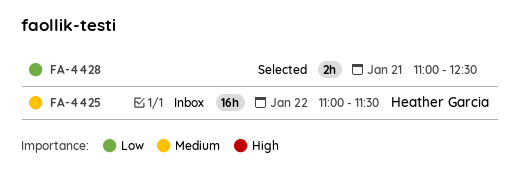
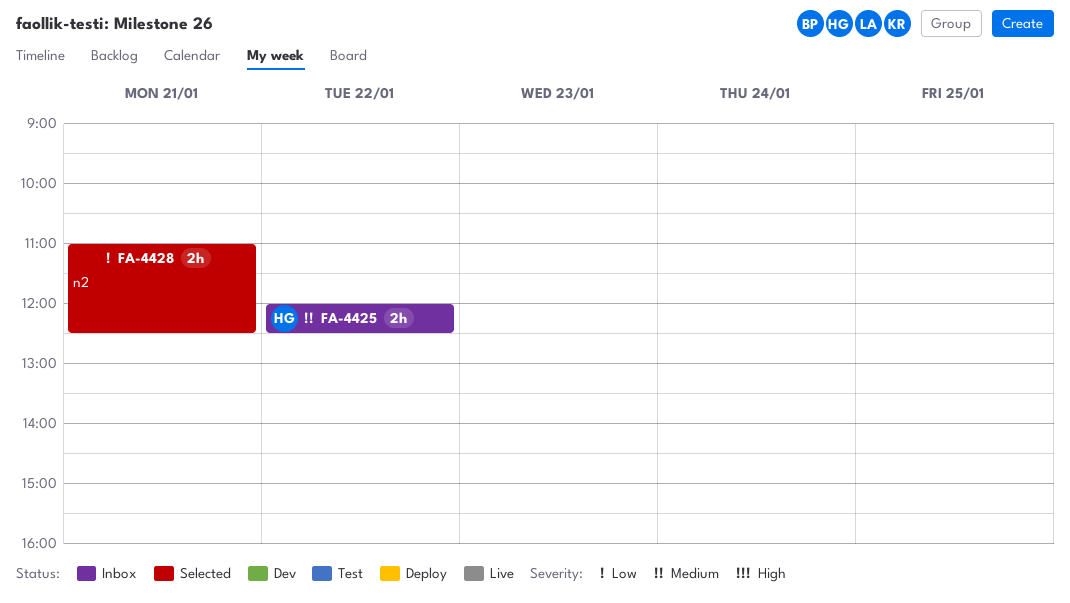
FA-4425, estimate: 16h -> 2h
FA-4425, begins: 11:00 -> 12:00
FA-4425, ends: 11:30 -> 12:30

